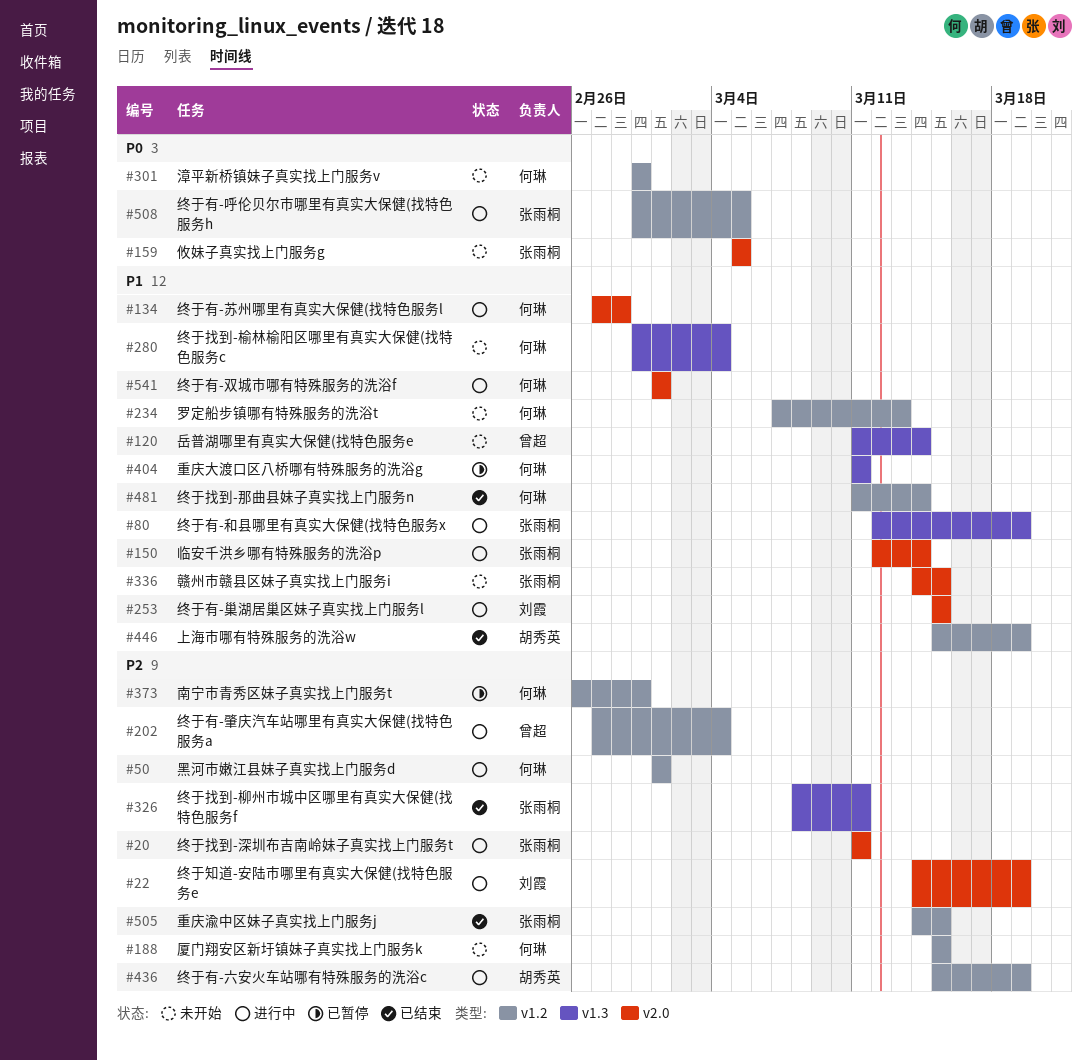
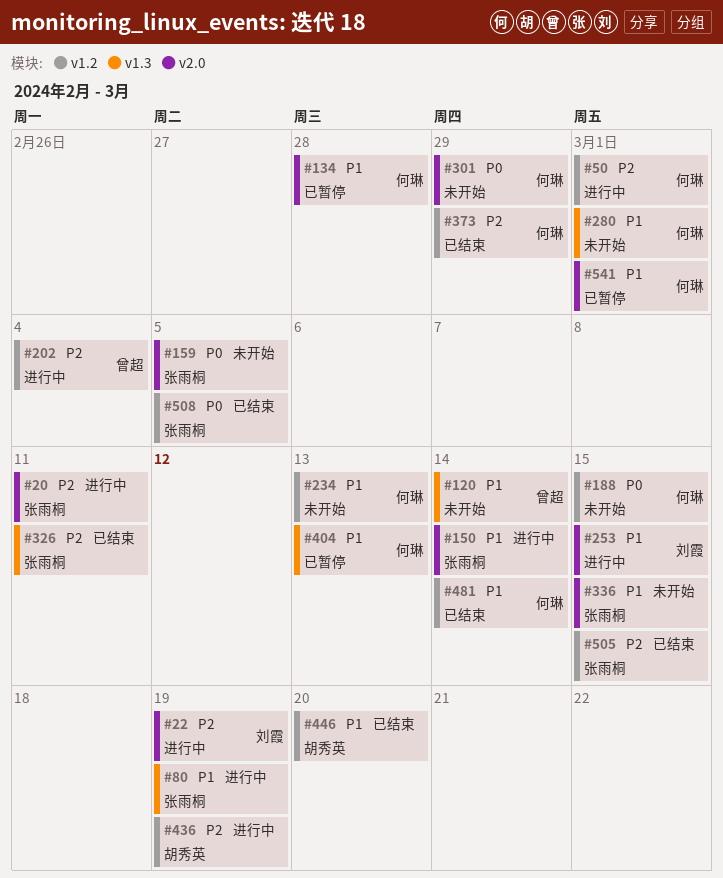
#134, status: 进行中 -> 已暂停
#188, priority: P2 -> P0
#280, due: Mar 4 -> Mar 1
#301, label: v1.2 -> v2.0
#373, status: 已暂停 -> 已结束
#404, due: Mar 11 -> Mar 13
#446, due: Mar 19 -> Mar 20
#508, status: 进行中 -> 已结束
#541, status: 进行中 -> 已暂停

